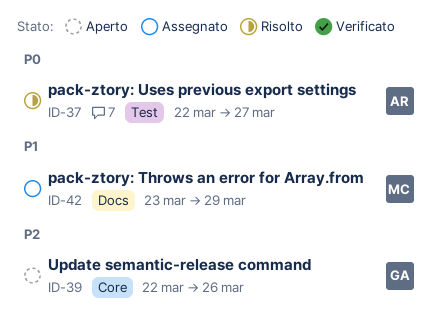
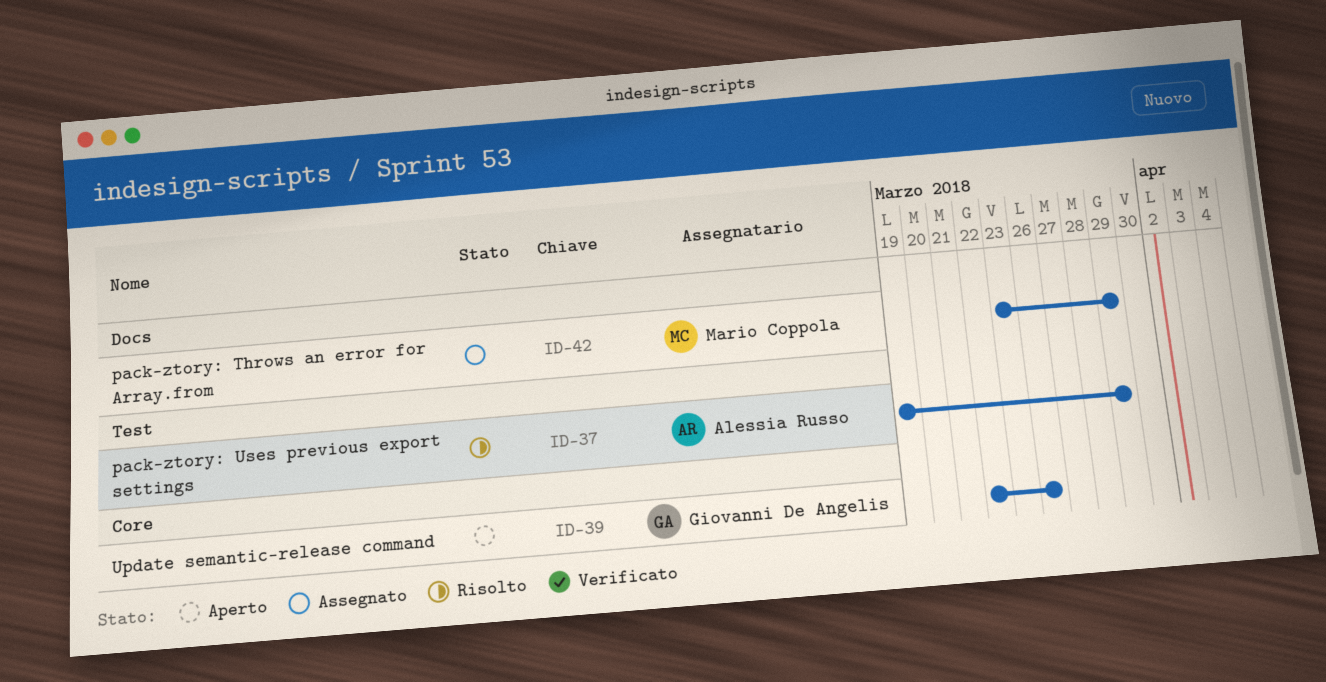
ID-37, start: Mar 22 -> Mar 19
ID-37, due: Mar 27 -> Mar 29

